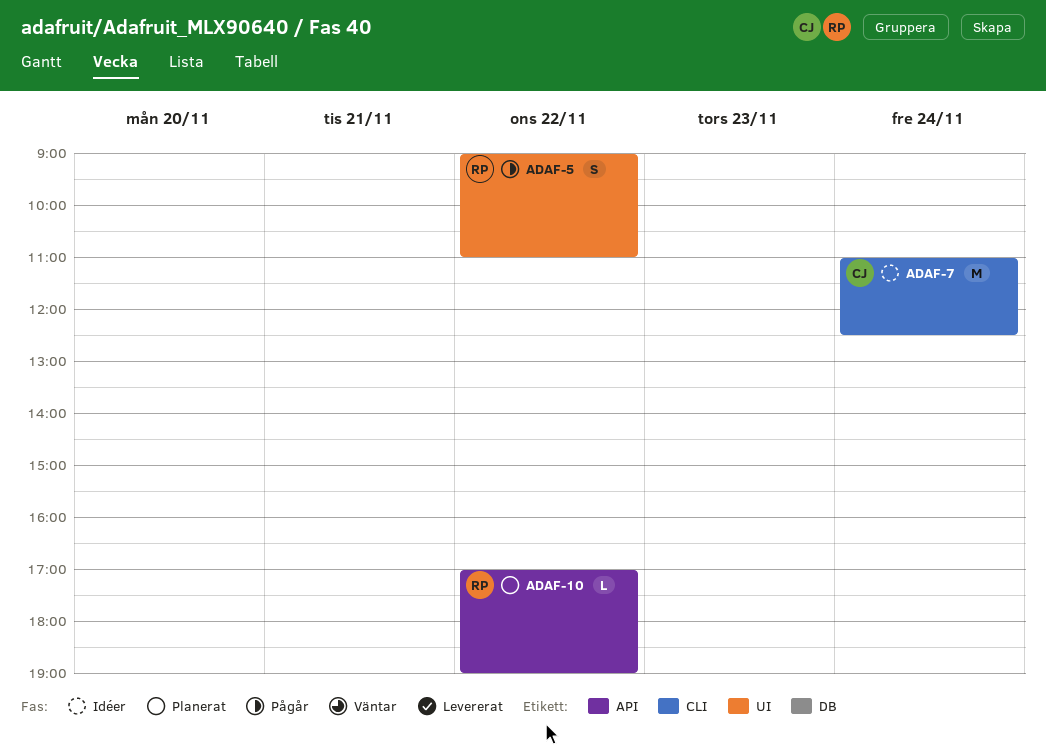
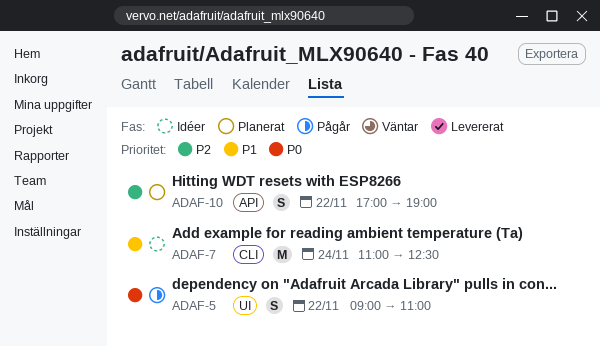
ADAF-10, estimate: L -> S

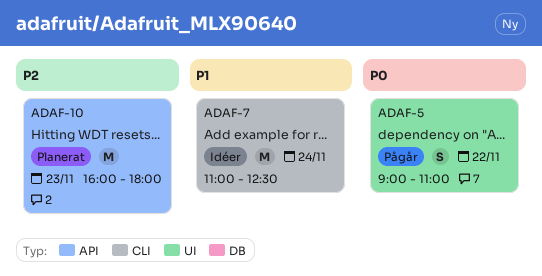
ADAF-10, estimate: S -> M
ADAF-10, day: Nov 22 -> Nov 23
ADAF-10, begins: 17:00 -> 16:00
ADAF-10, ends: 19:00 -> 18:00

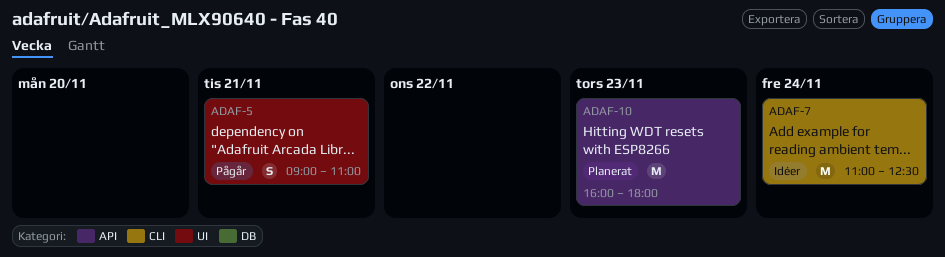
ADAF-5, day: Nov 22 -> Nov 21

